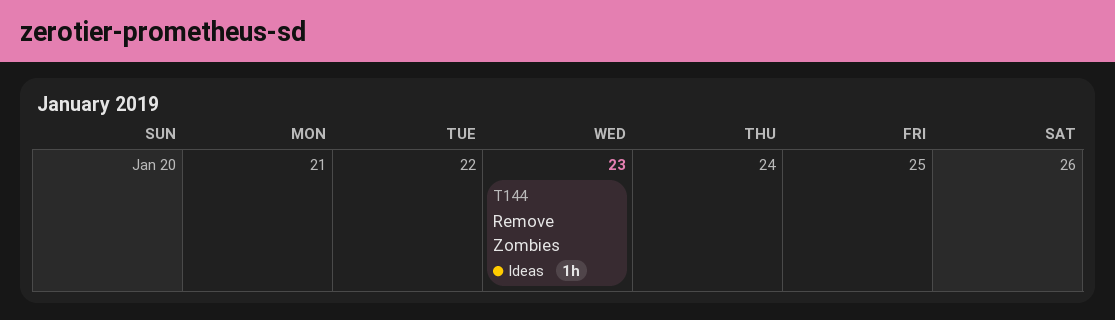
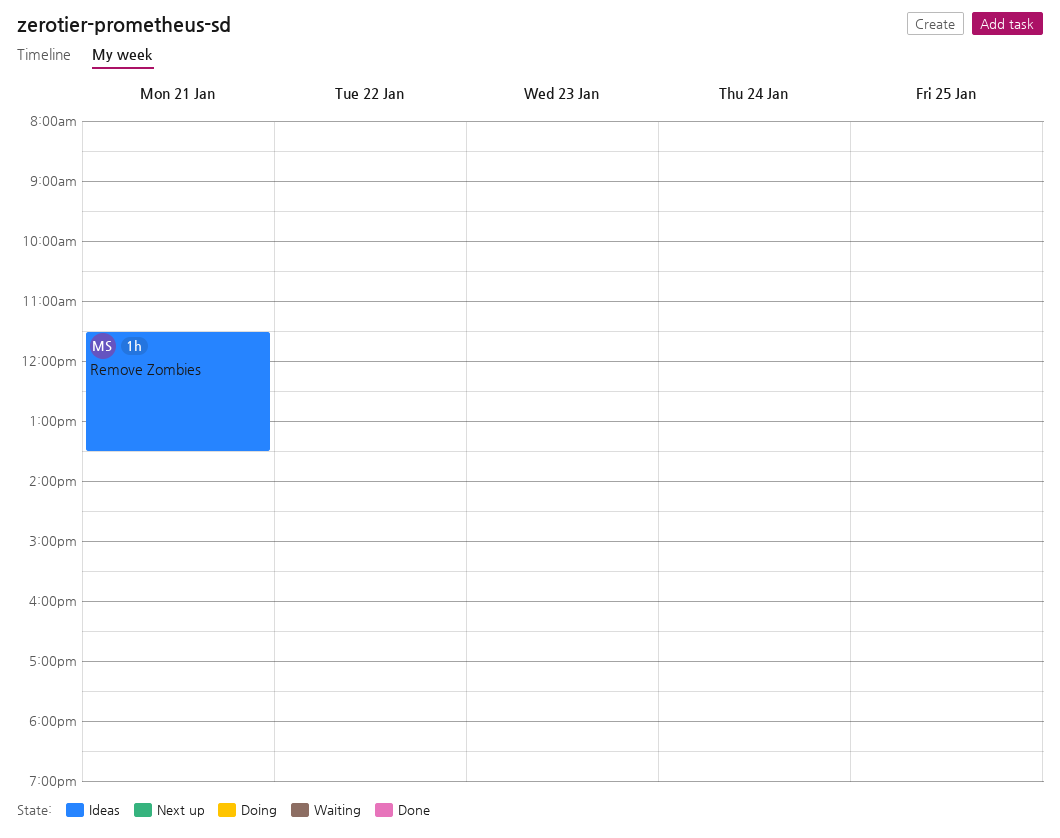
Remove Zombies, day: Jan 23 -> Jan 21

